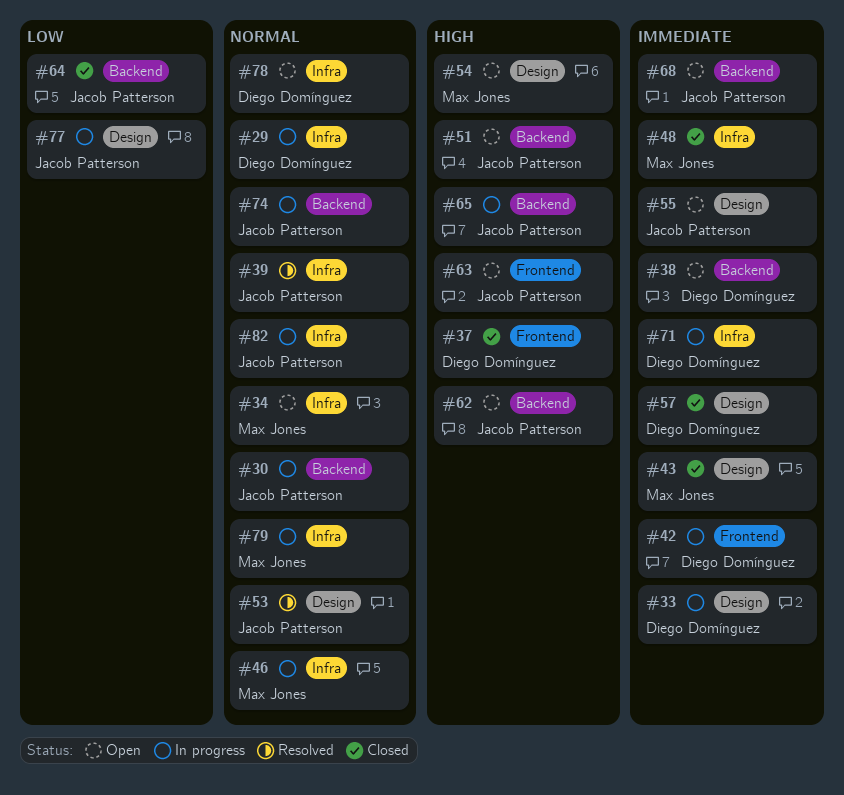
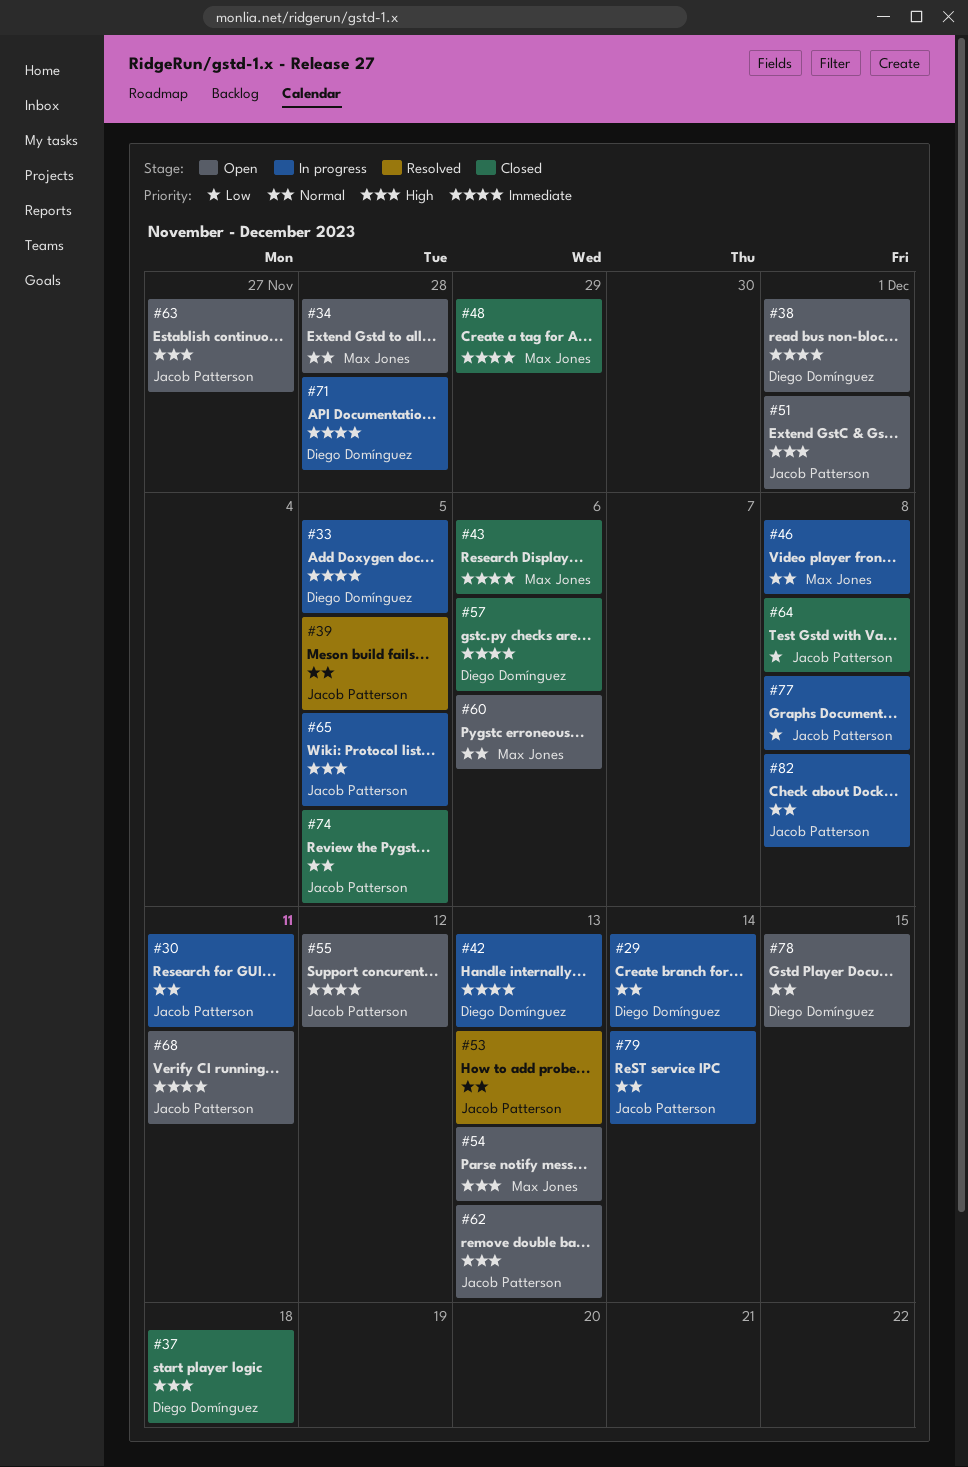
#60: none -> present
#74, status: In progress -> Closed
#79, owner: Max Jones -> Jacob Patterson

